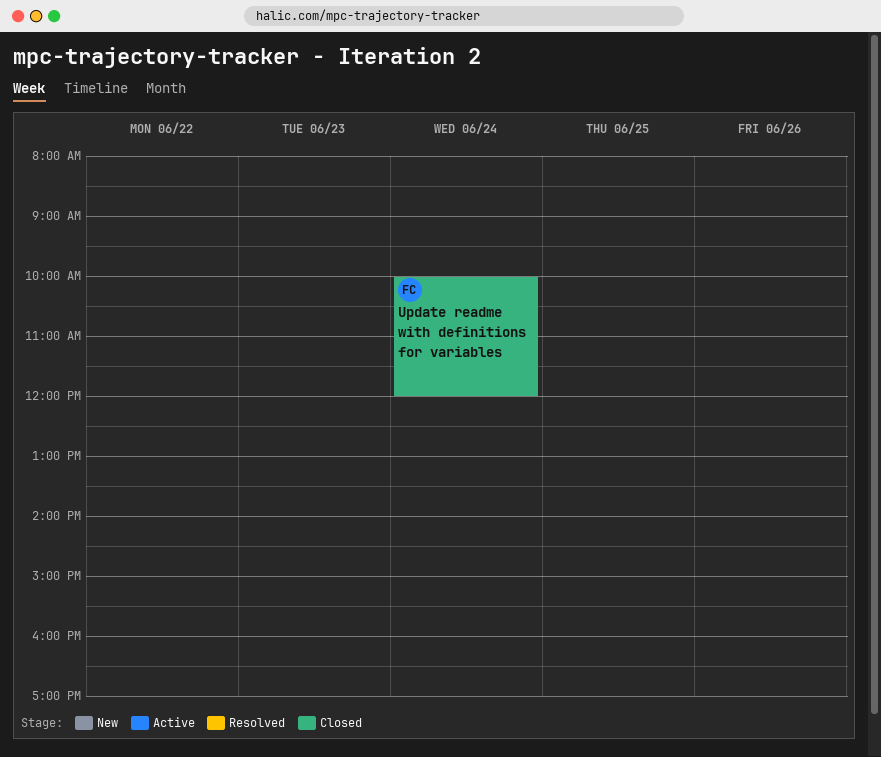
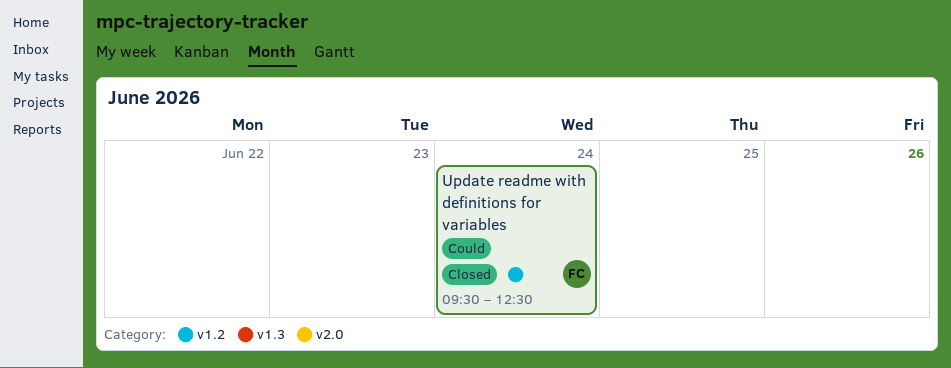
Update readme with definitions for variables, begins: 10:00 -> 09:30
Update readme with definitions for variables, ends: 12:00 -> 12:30

